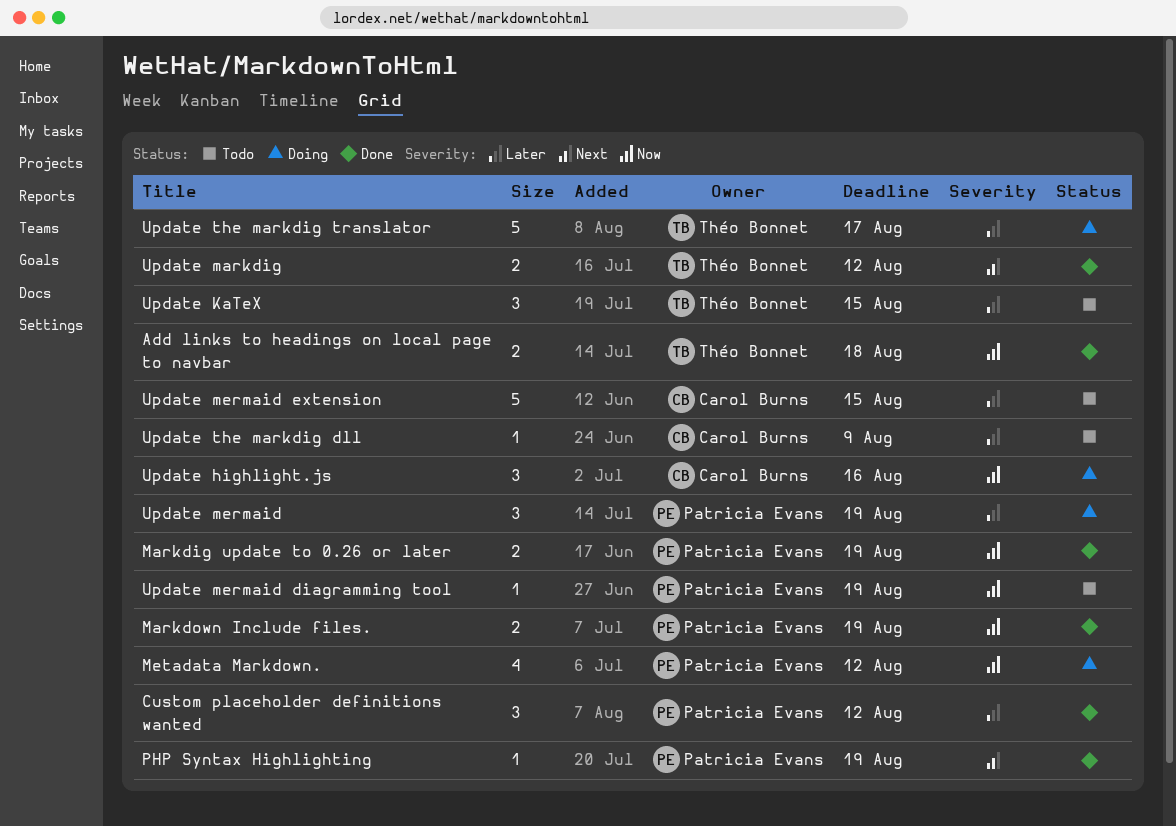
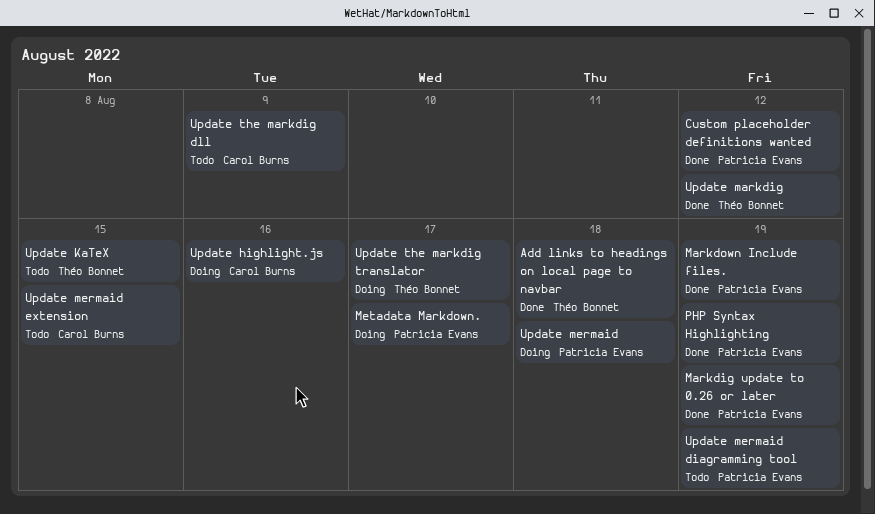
Metadata Markdown., due: Aug 12 -> Aug 17
Update mermaid, due: Aug 19 -> Aug 18

